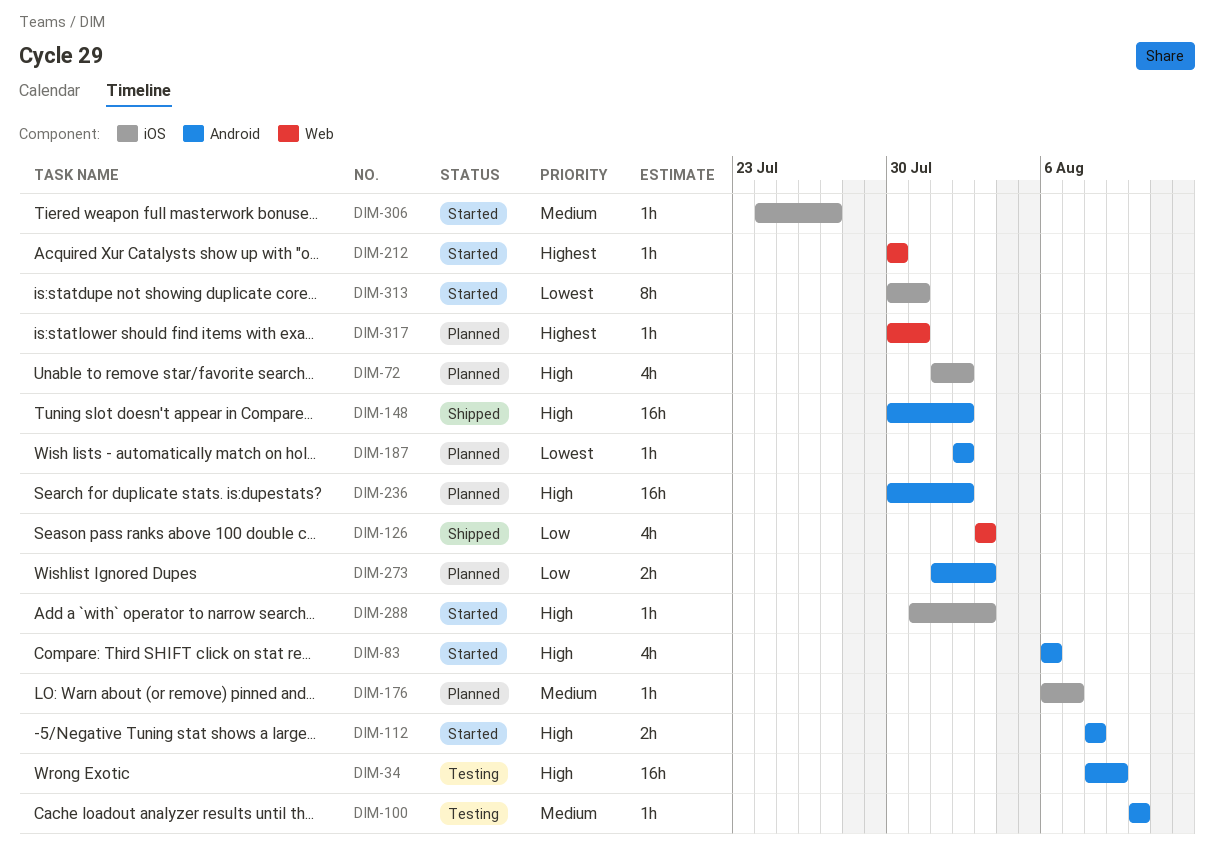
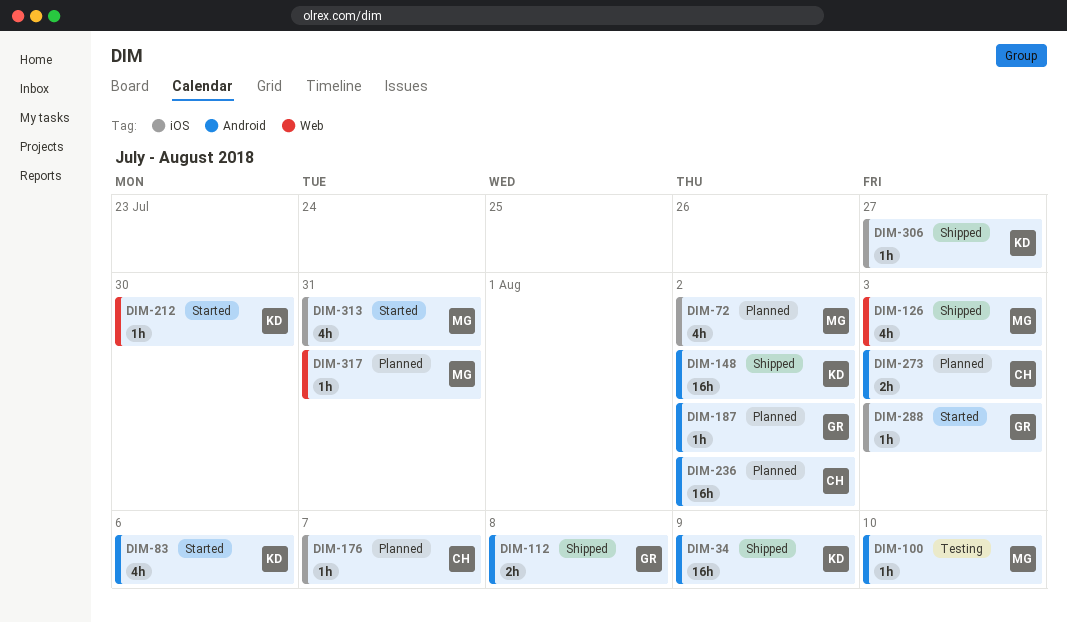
DIM-34, status: Testing -> Shipped
DIM-112, status: Started -> Shipped
DIM-306, status: Started -> Shipped
DIM-313, estimate: 8h -> 4h

